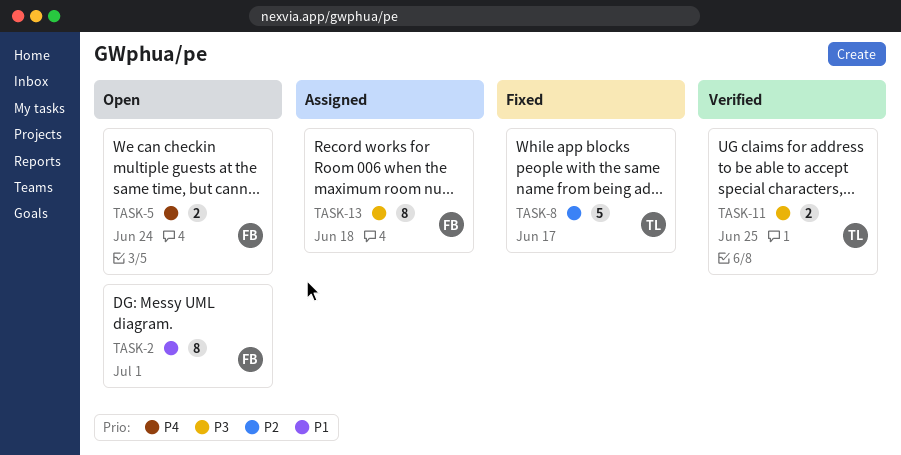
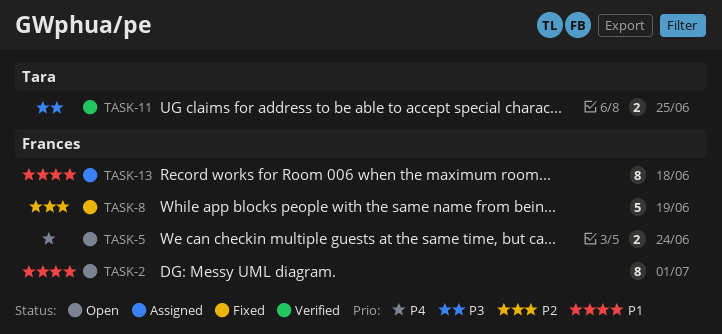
TASK-8, owner: Tara -> Frances
TASK-8, due: Jun 17 -> Jun 19
TASK-13, priority: P3 -> P1

